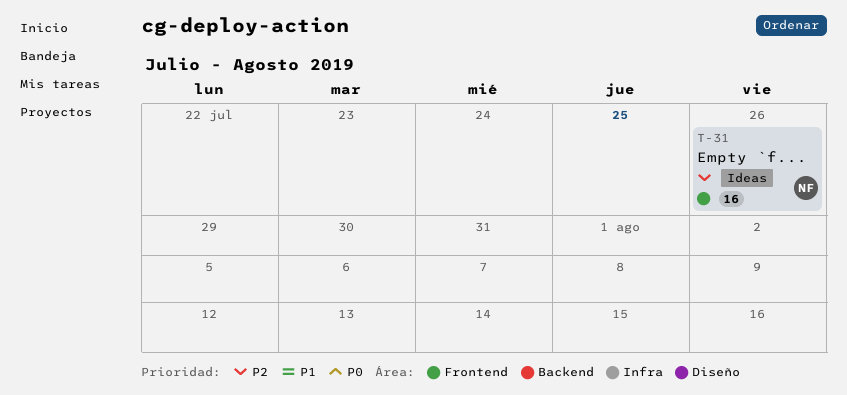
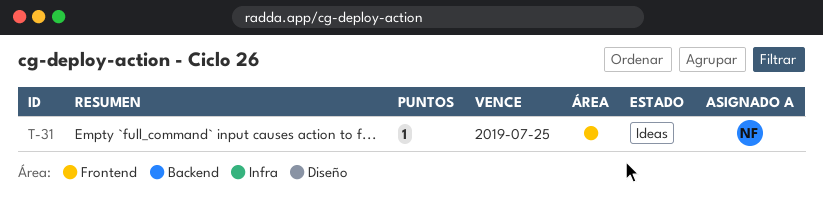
T-31, estimate: 16 -> 1
T-31, due: Jul 26 -> Jul 25

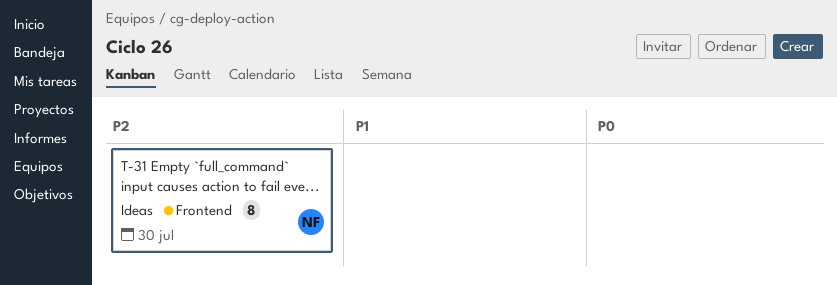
T-31, estimate: 1 -> 8
T-31, due: Jul 25 -> Jul 30

